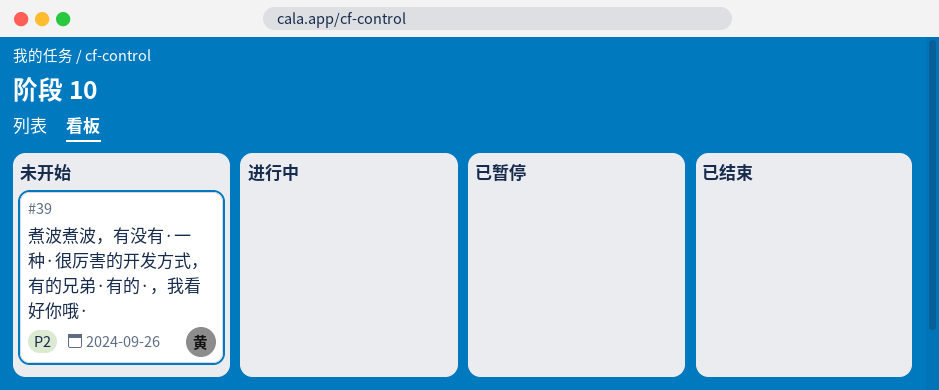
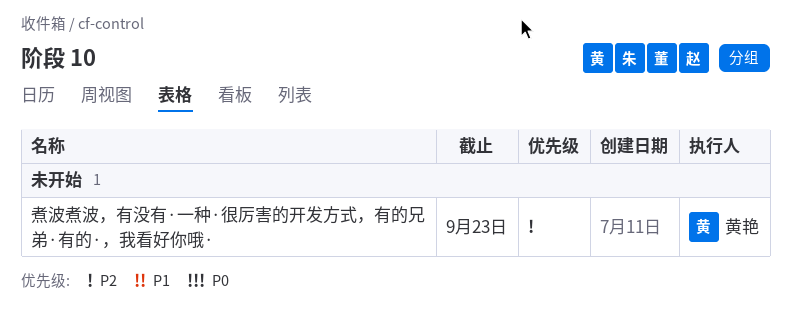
煮波煮波，有没有·一种·很厉害的开发方式，有的兄弟·有的·，我看好你哦·, due: Sep 26 -> Sep 23

